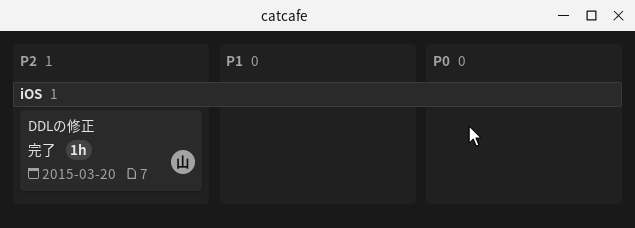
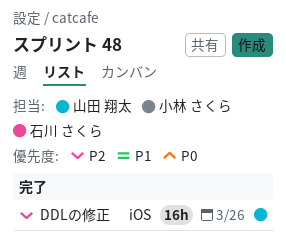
DDLの修正, estimate: 1h -> 16h
DDLの修正, due: Mar 20 -> Mar 26

